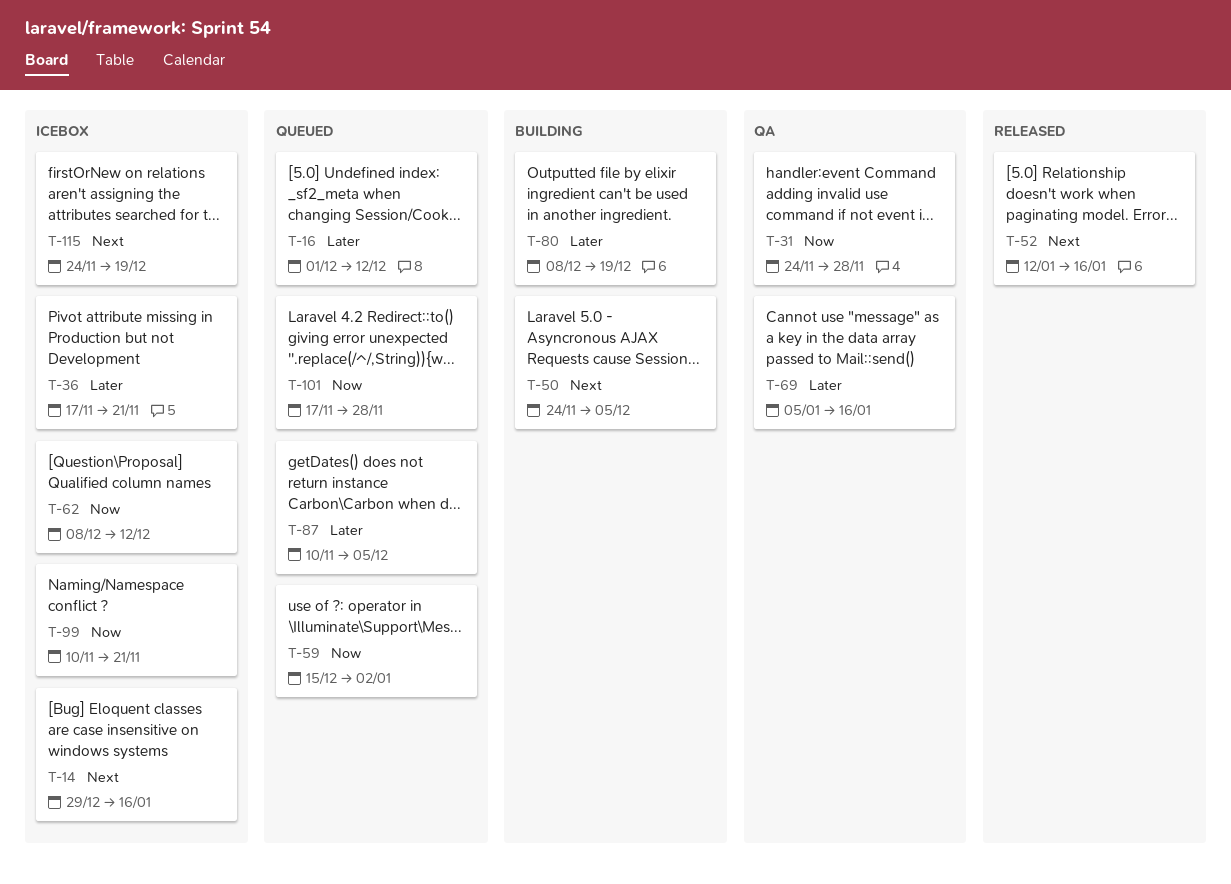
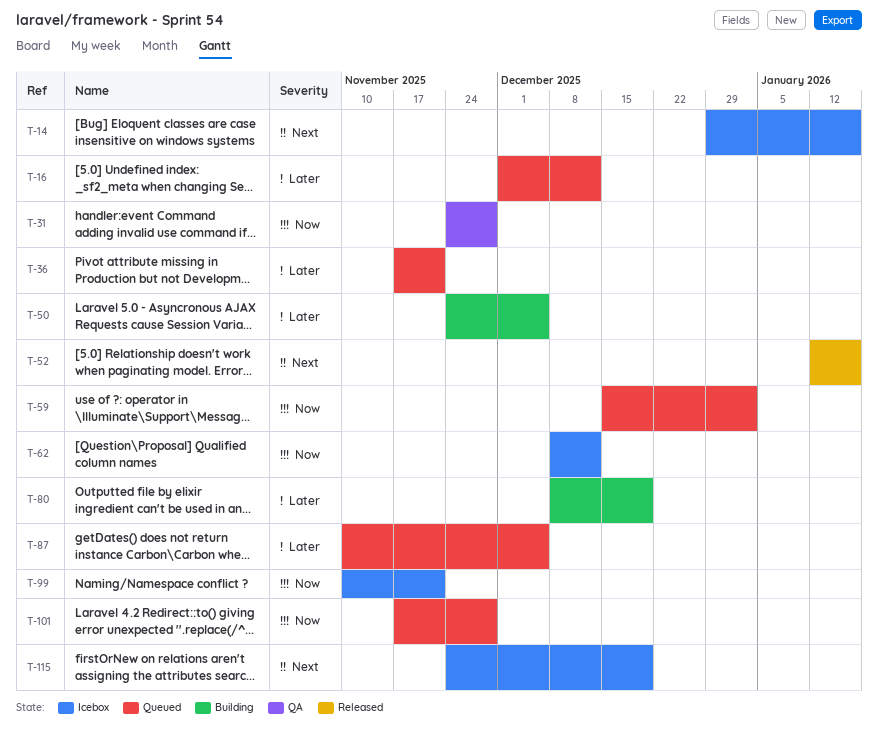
T-36, status: Icebox -> Queued
T-50, priority: Next -> Later
T-69: present -> none

